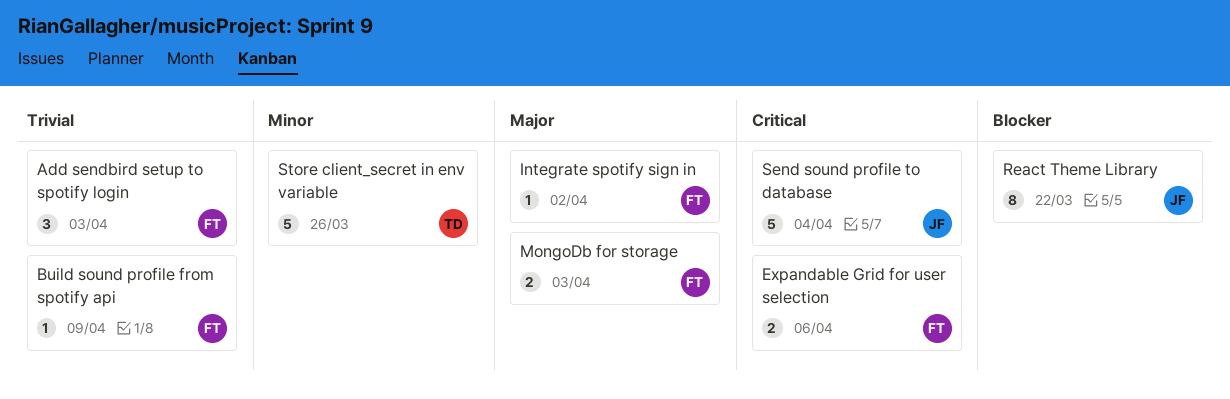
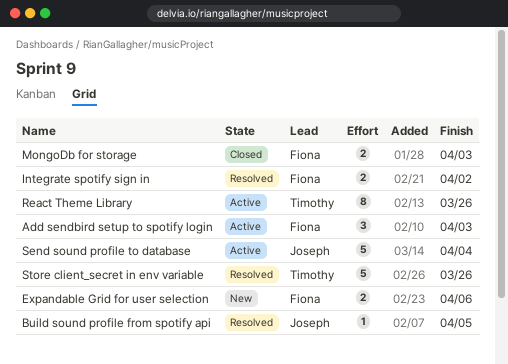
Build sound profile from spotify api, owner: Fiona -> Joseph
Build sound profile from spotify api, due: Apr 9 -> Apr 5
Integrate spotify sign in, estimate: 1 -> 2
React Theme Library, owner: Joseph -> Timothy
React Theme Library, due: Mar 22 -> Mar 26

